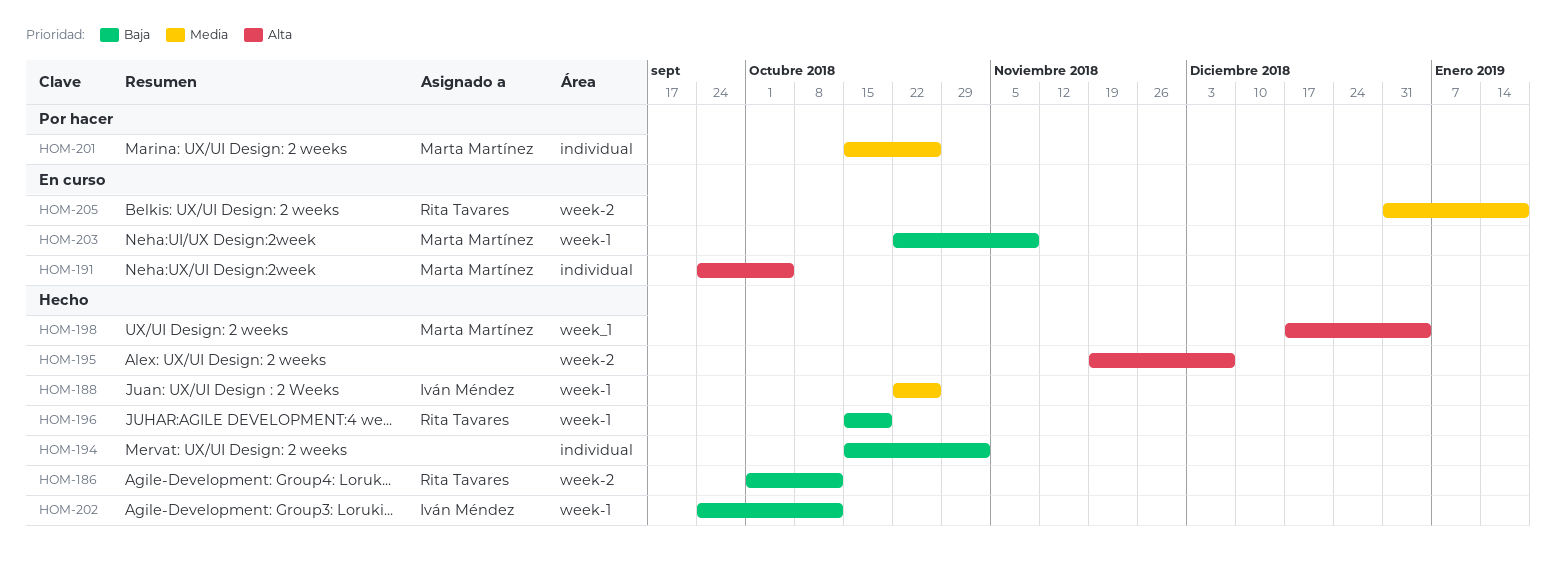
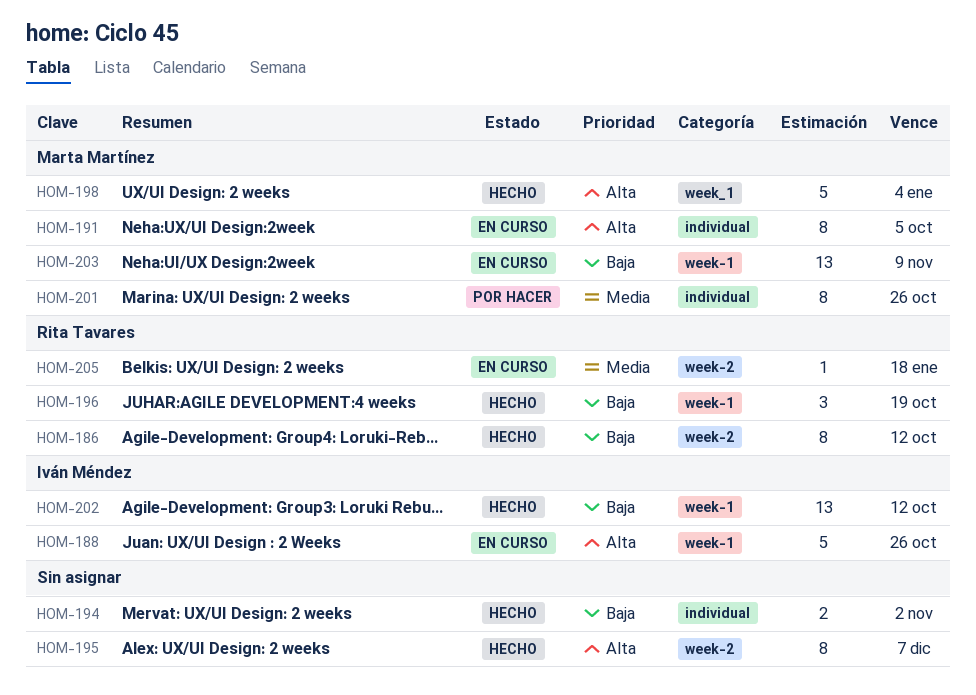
HOM-188, status: Hecho -> En curso
HOM-188, priority: Media -> Alta

